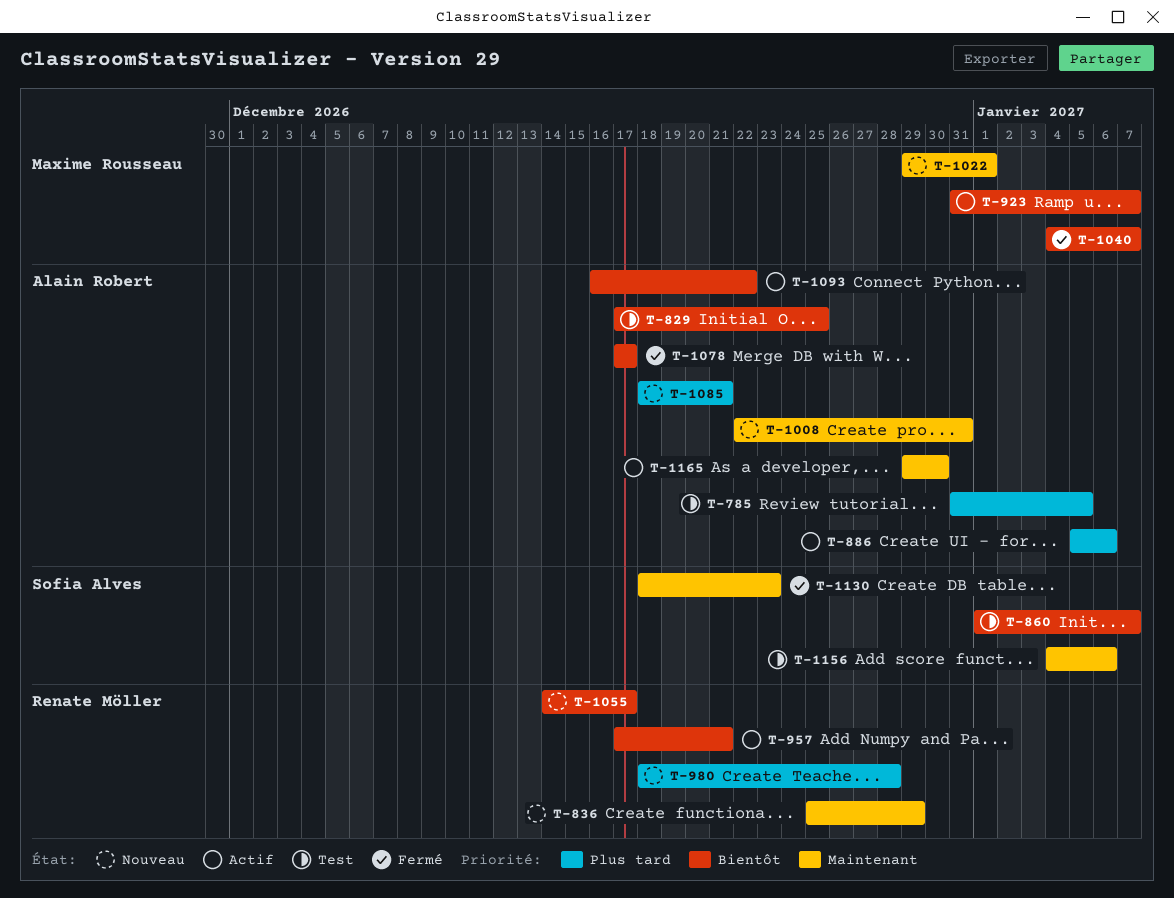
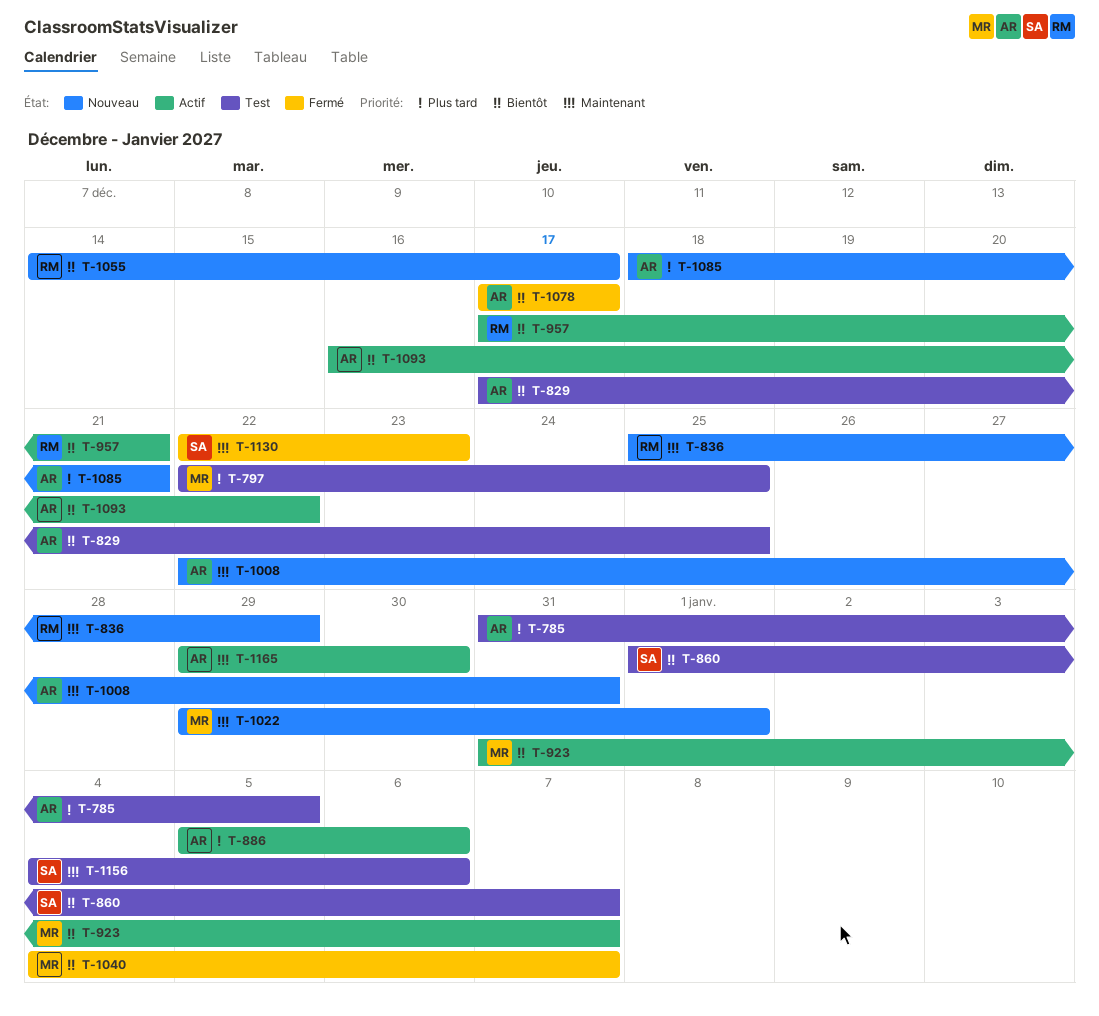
T-797: none -> present
T-980: present -> none
T-1130, start: Dec 18 -> Dec 22

